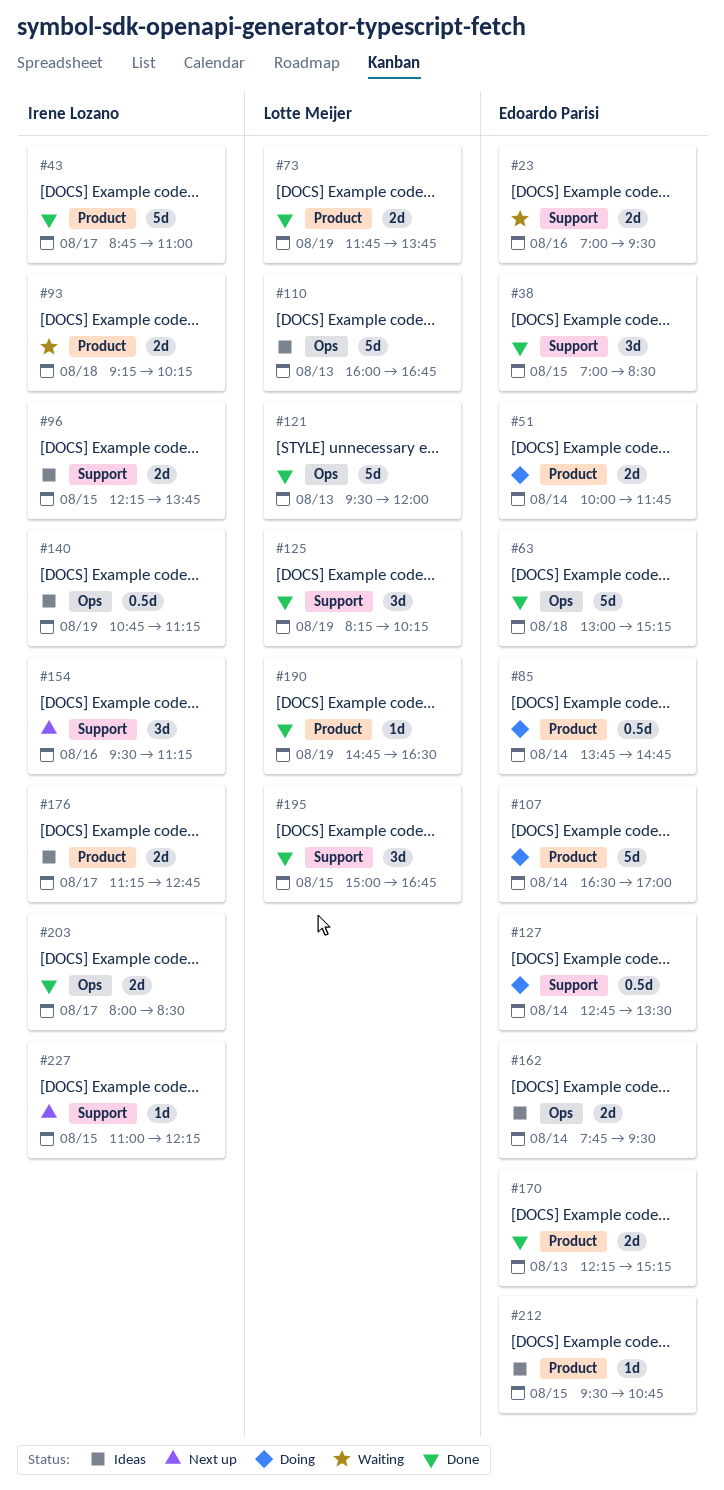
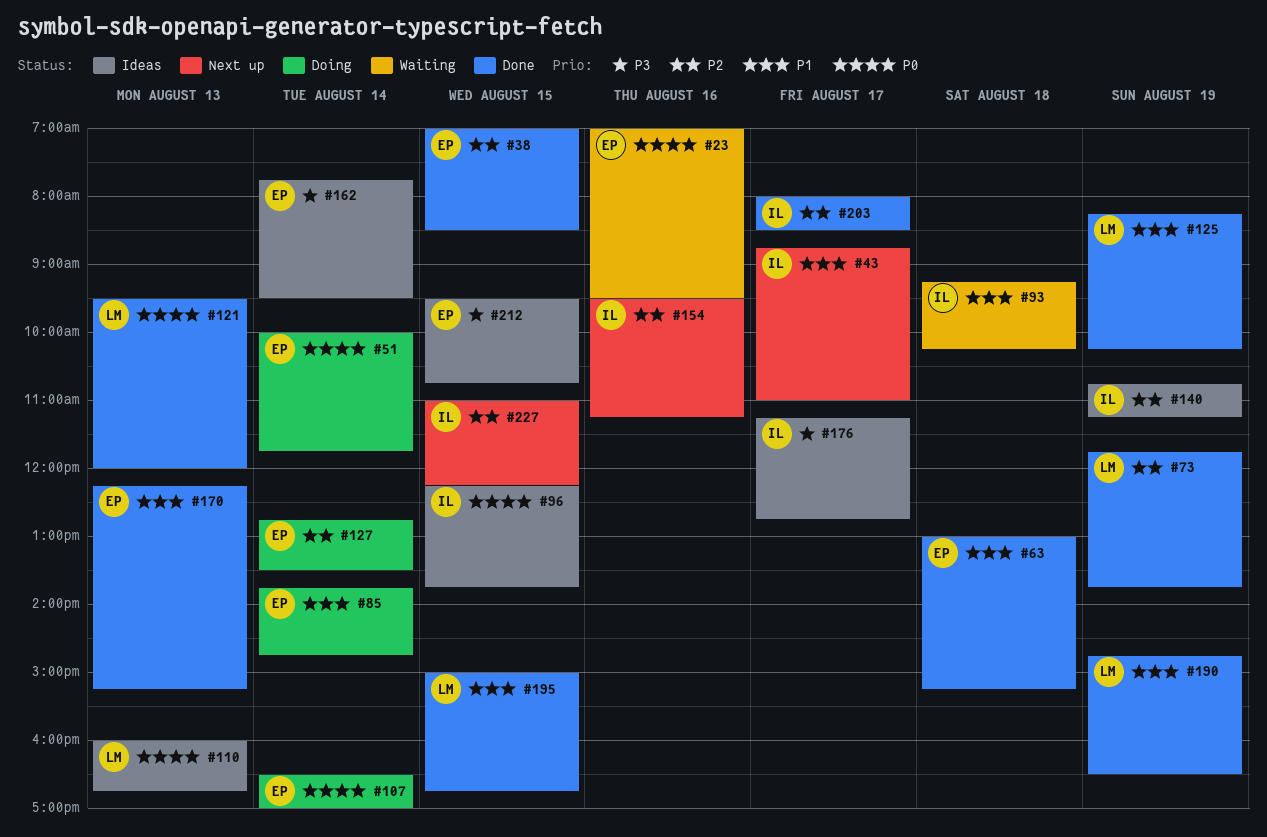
#43, status: Done -> Next up

